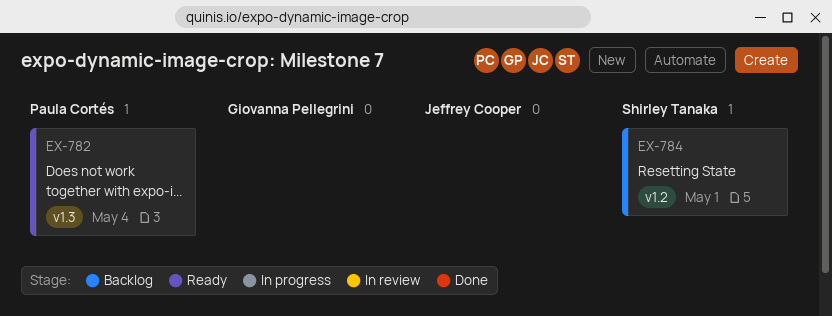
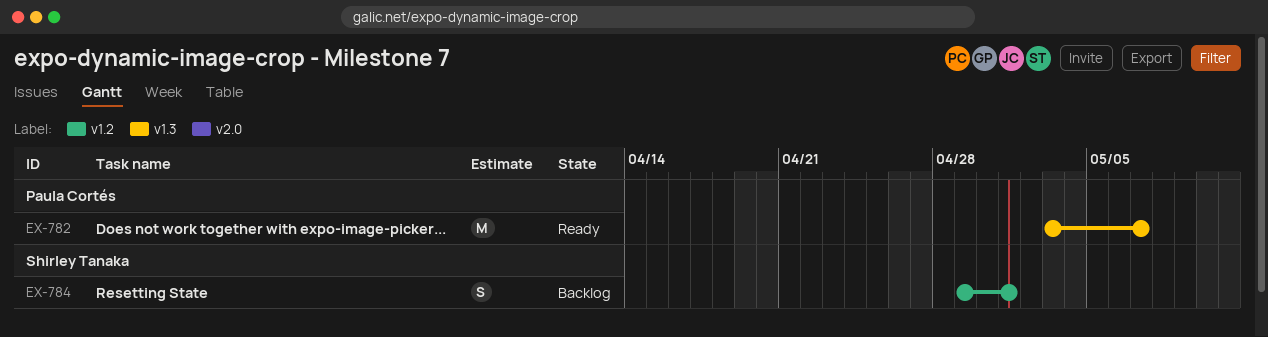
EX-782, due: May 4 -> May 7

